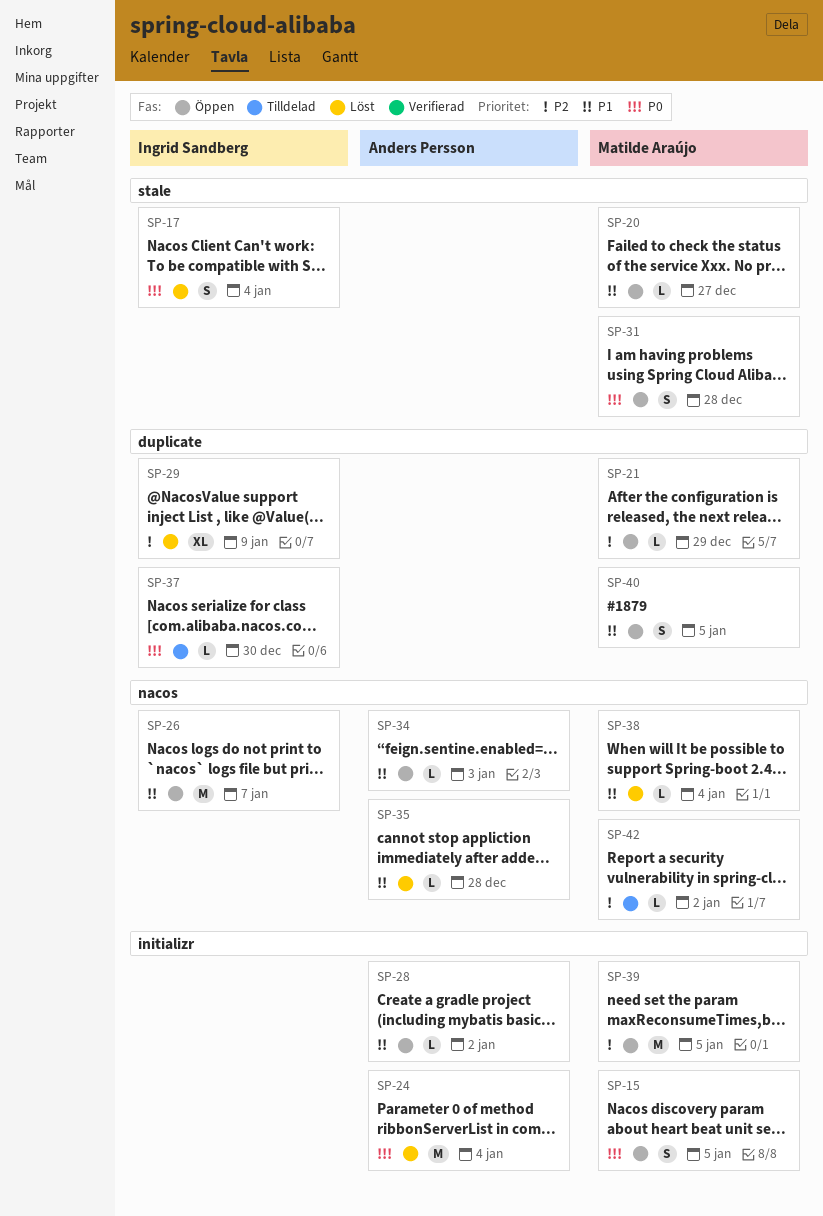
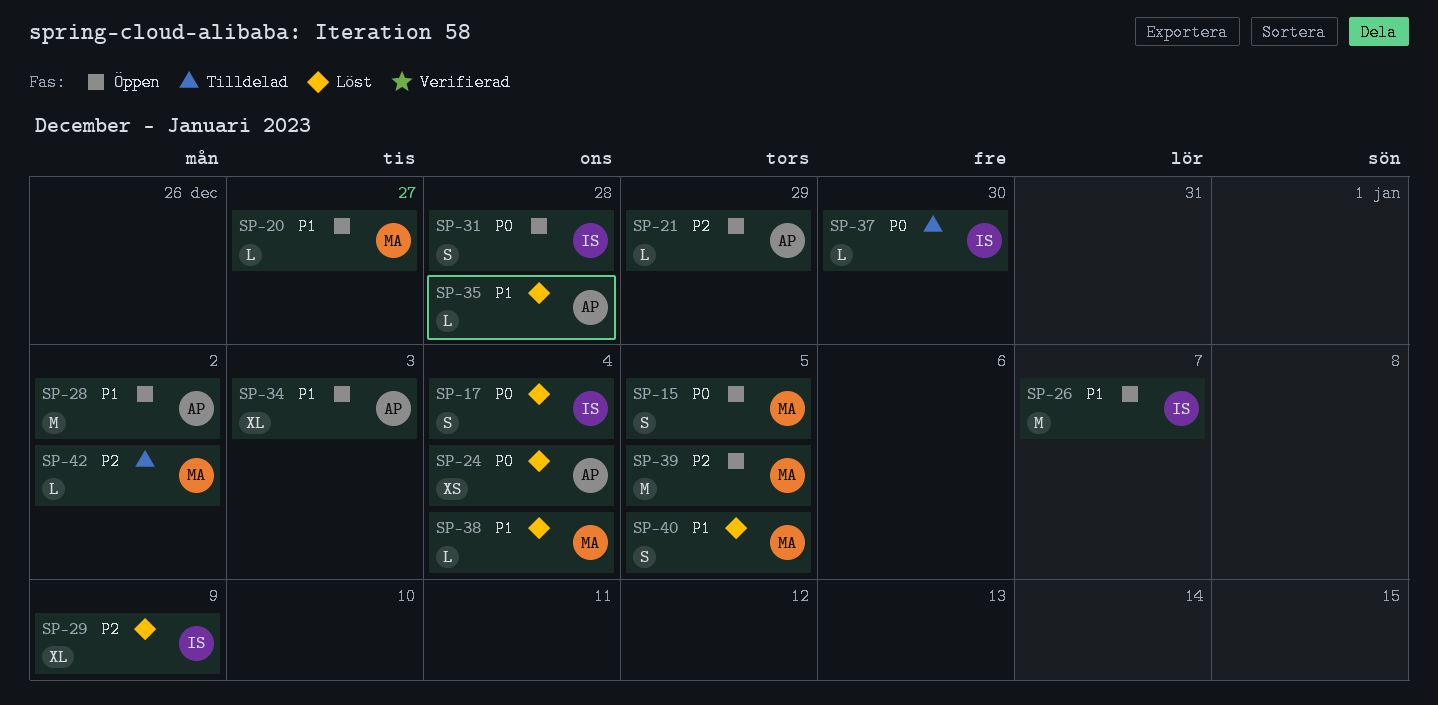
SP-21, owner: Matilde Araújo -> Anders Persson
SP-24, estimate: M -> XS
SP-28, estimate: L -> M
SP-31, owner: Matilde Araújo -> Ingrid Sandberg
SP-34, estimate: L -> XL
SP-40, status: Öppen -> Löst

